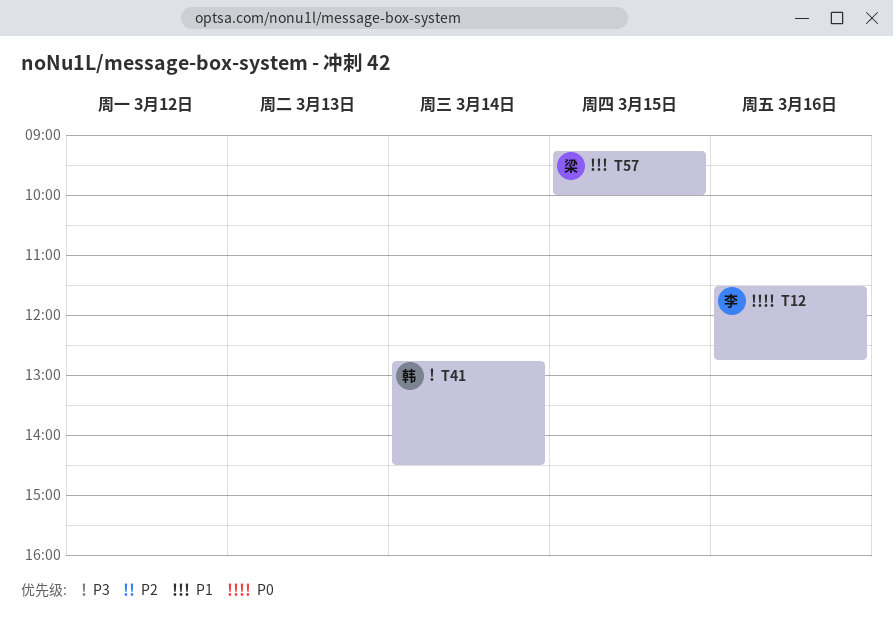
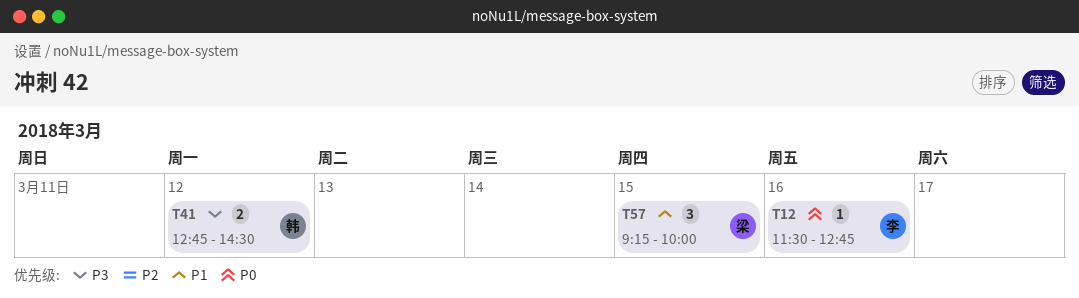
T41, day: Mar 14 -> Mar 12

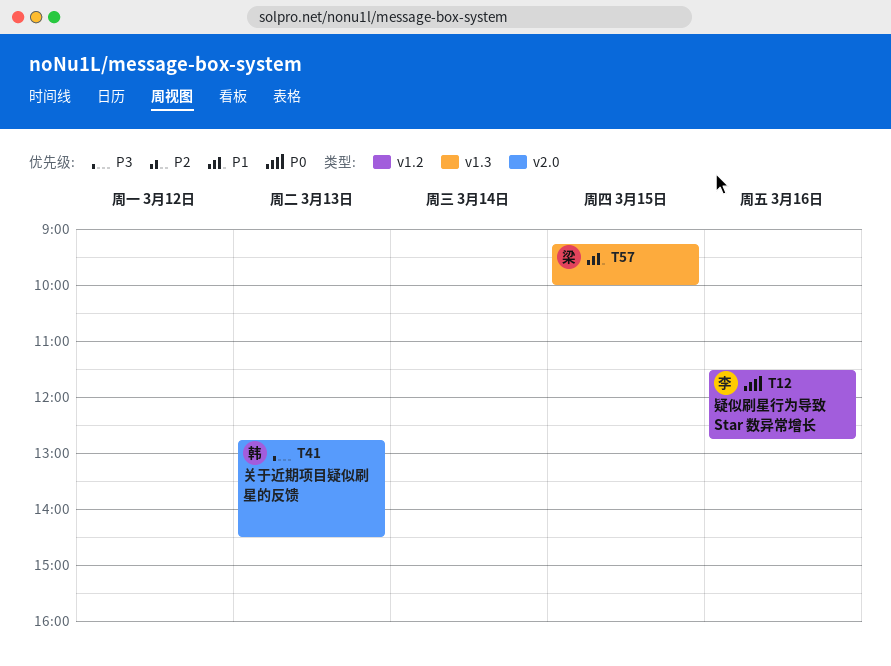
T41, day: Mar 12 -> Mar 13

